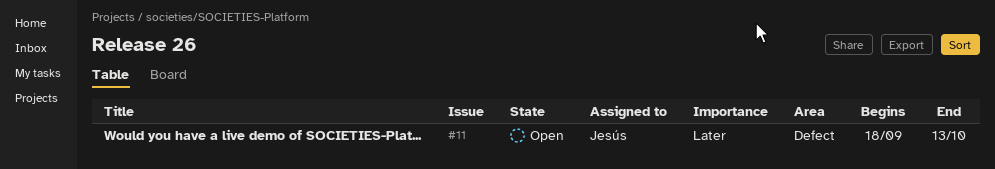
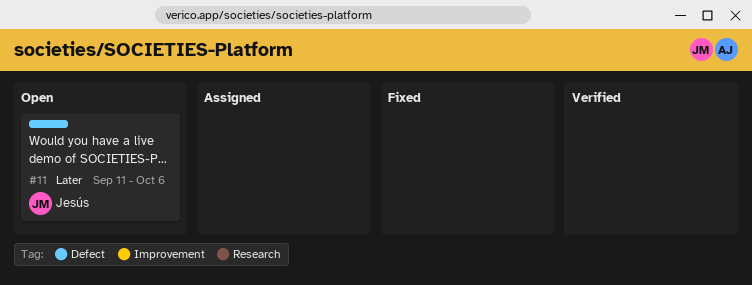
#11, start: Sep 18 -> Sep 11
#11, due: Oct 13 -> Oct 6

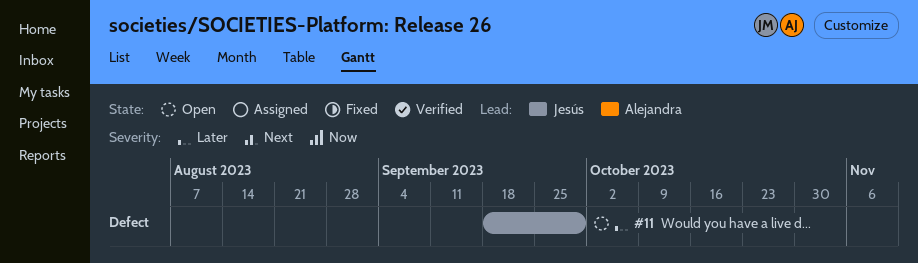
#11, start: Sep 11 -> Sep 18
#11, due: Oct 6 -> Sep 29

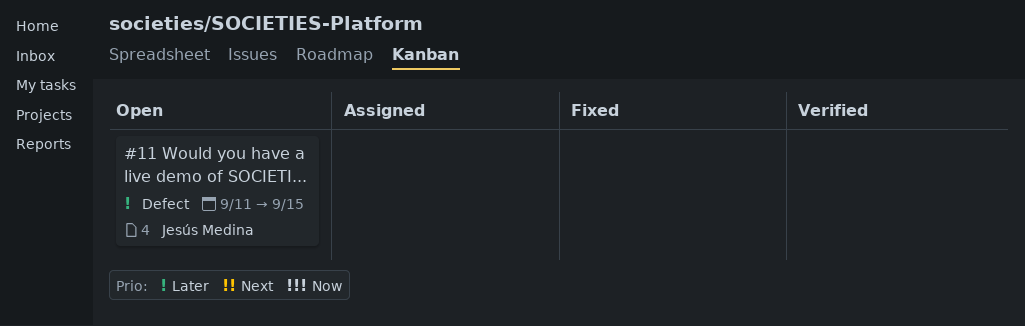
#11, start: Sep 18 -> Sep 11
#11, due: Sep 29 -> Sep 15

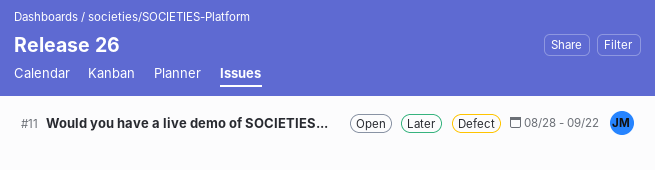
#11, start: Sep 11 -> Aug 28
#11, due: Sep 15 -> Sep 22

